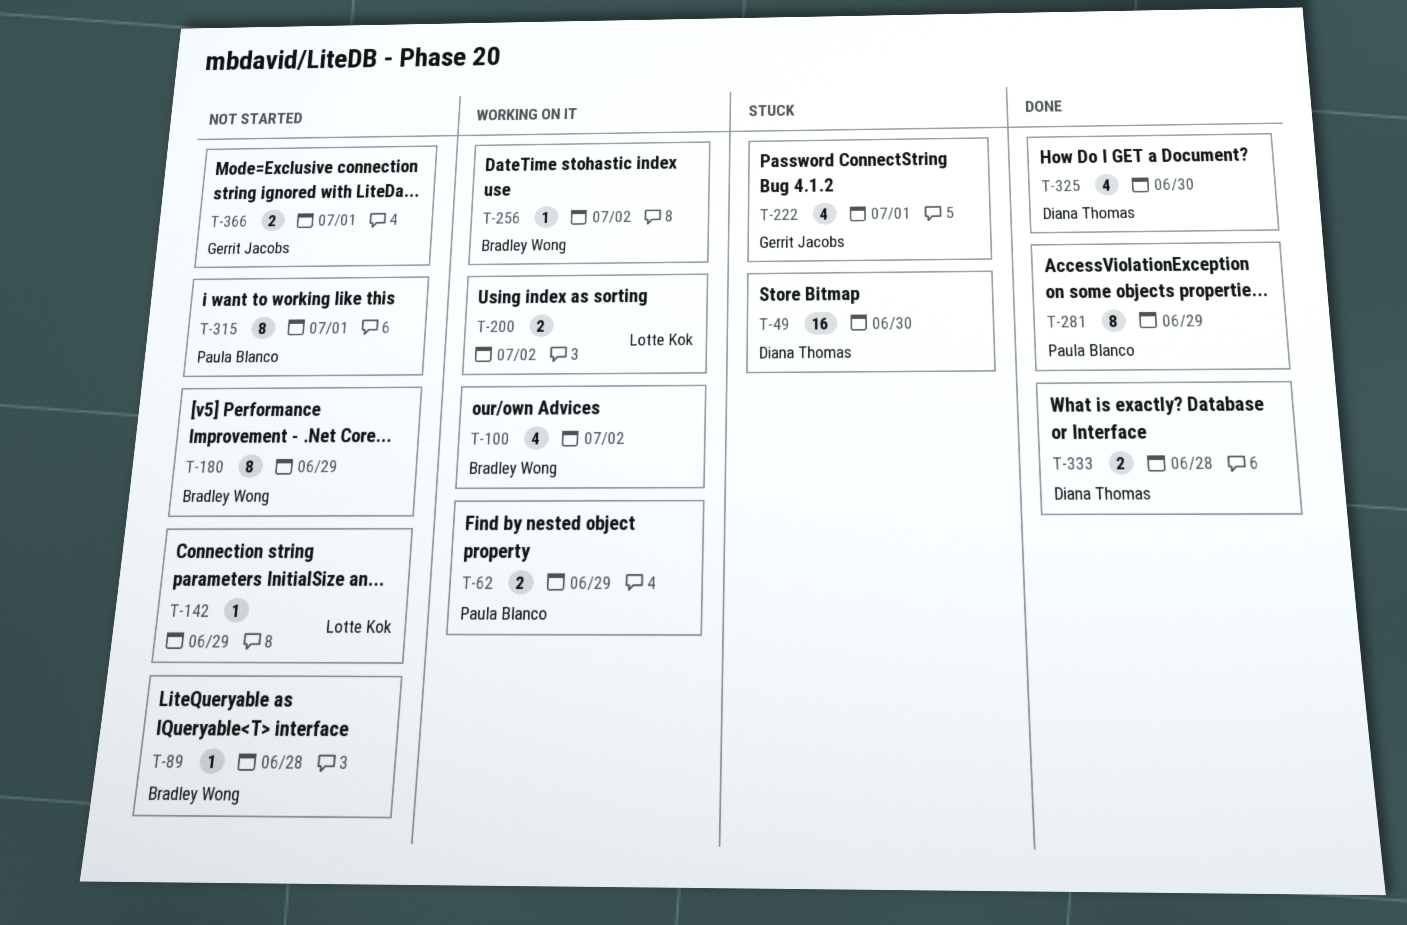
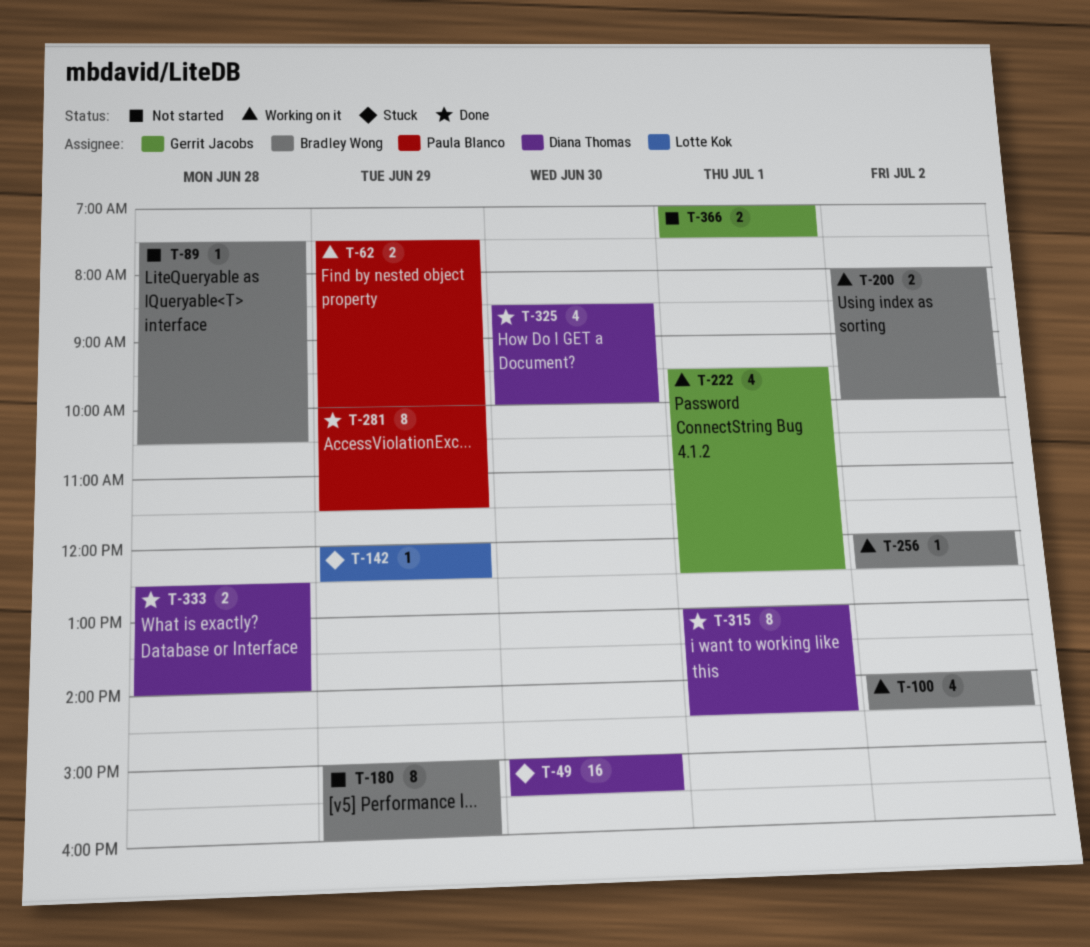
T-142, status: Not started -> Stuck
T-200, owner: Lotte Kok -> Bradley Wong
T-222, status: Stuck -> Working on it
T-315, status: Not started -> Done
T-315, owner: Paula Blanco -> Diana Thomas

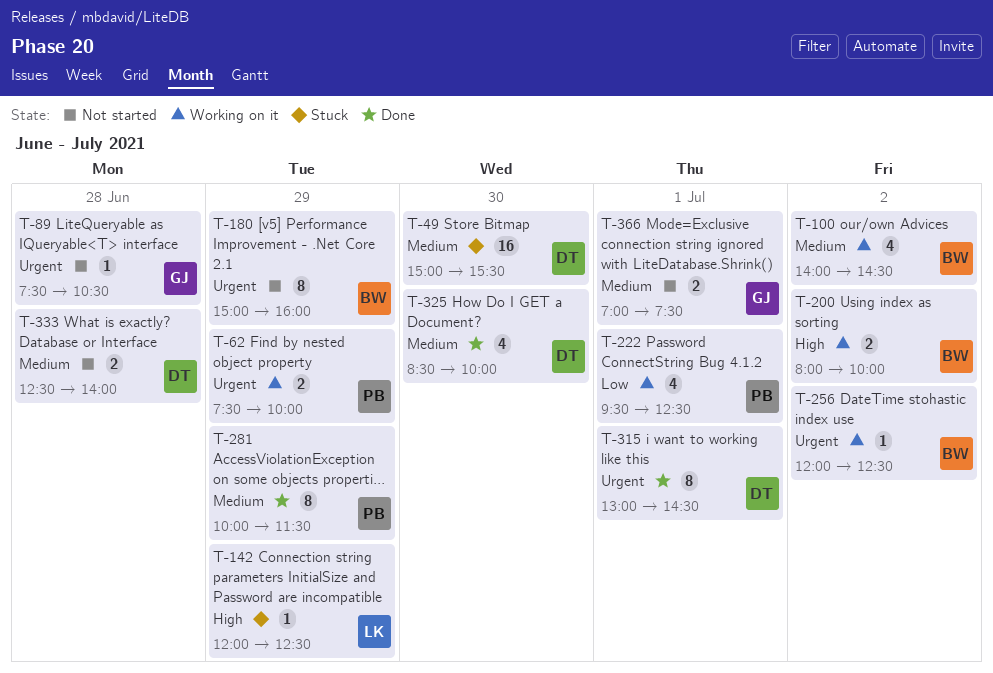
T-89, owner: Bradley Wong -> Gerrit Jacobs
T-222, owner: Gerrit Jacobs -> Paula Blanco
T-333, status: Done -> Not started

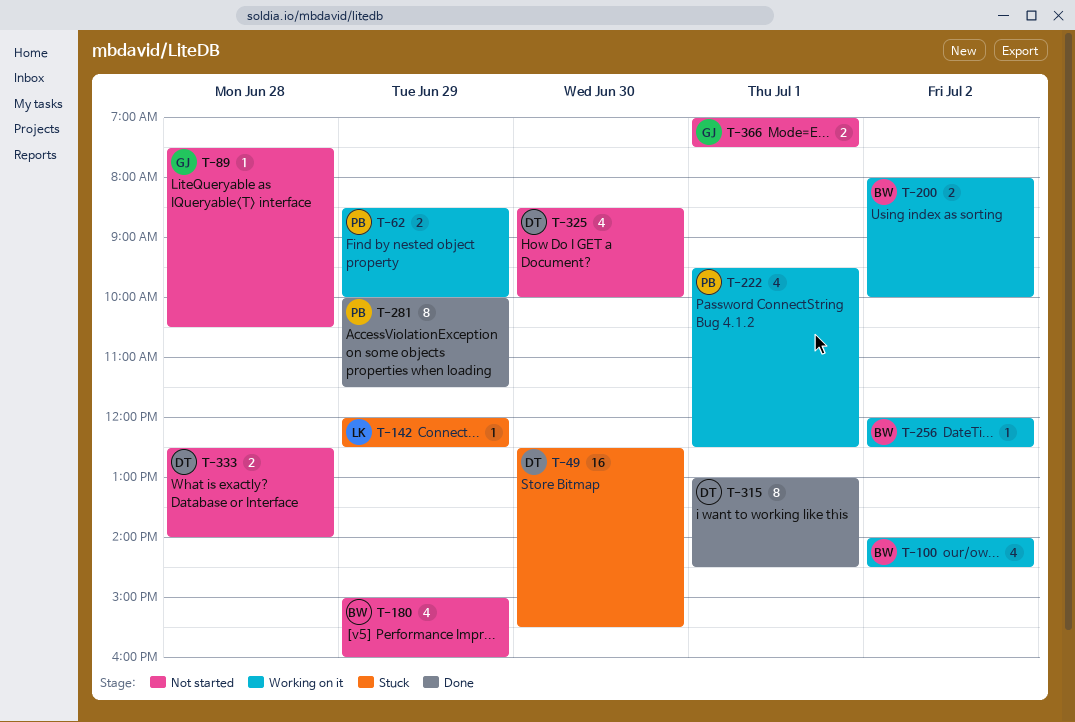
T-49, begins: 15:00 -> 12:30
T-62, begins: 07:30 -> 08:30
T-180, estimate: 8 -> 4
T-325, status: Done -> Not started

